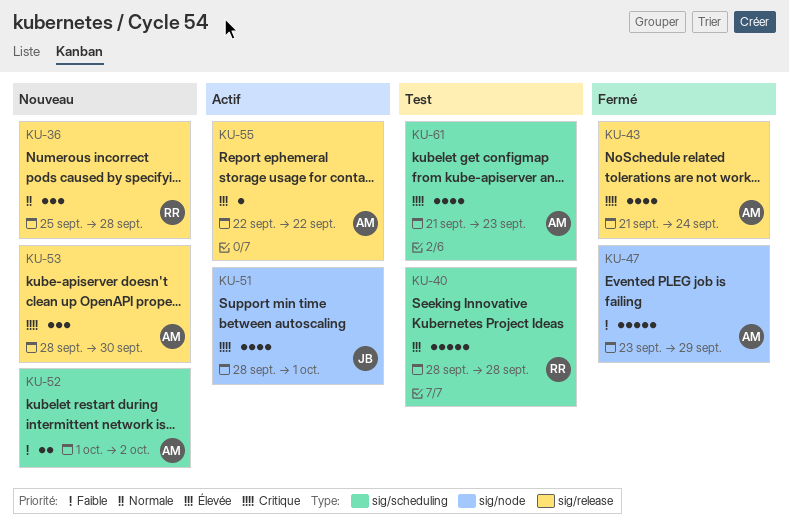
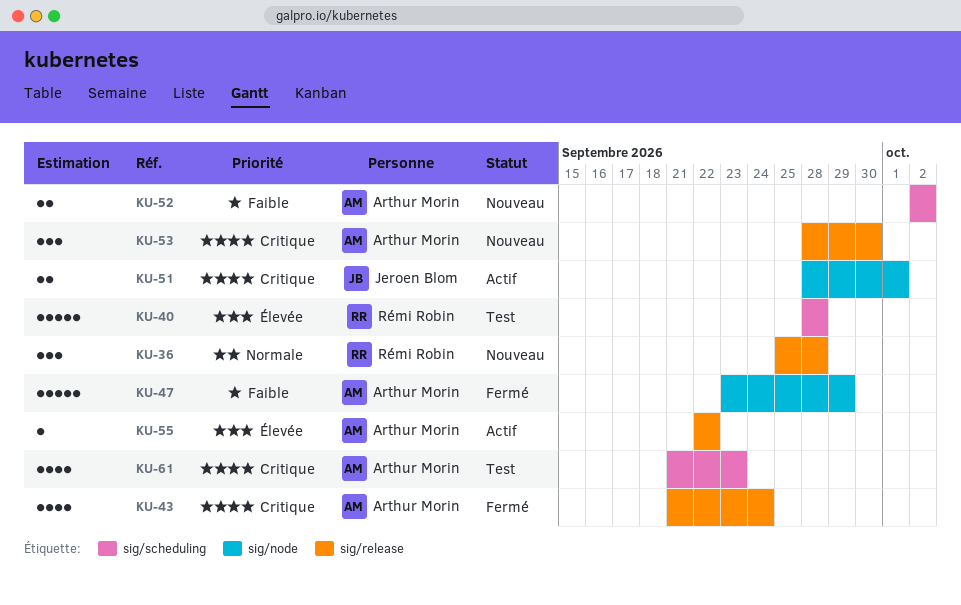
KU-51, estimate: 4 -> 2
KU-52, start: Oct 1 -> Oct 2

